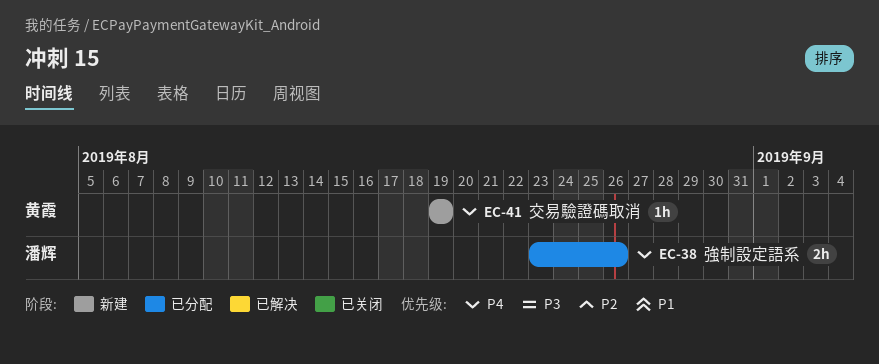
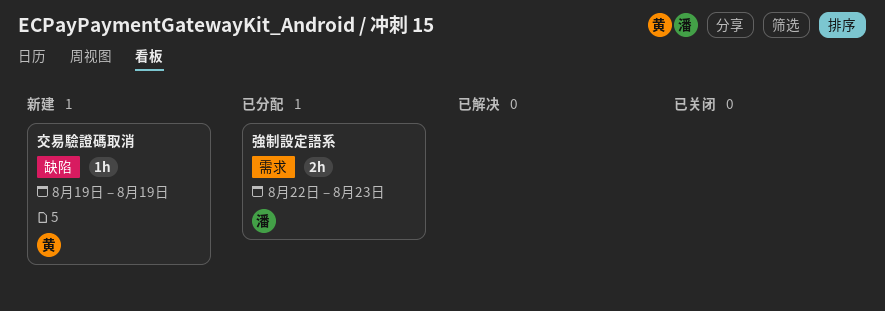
強制設定語系, start: Aug 23 -> Aug 22
強制設定語系, due: Aug 26 -> Aug 23

